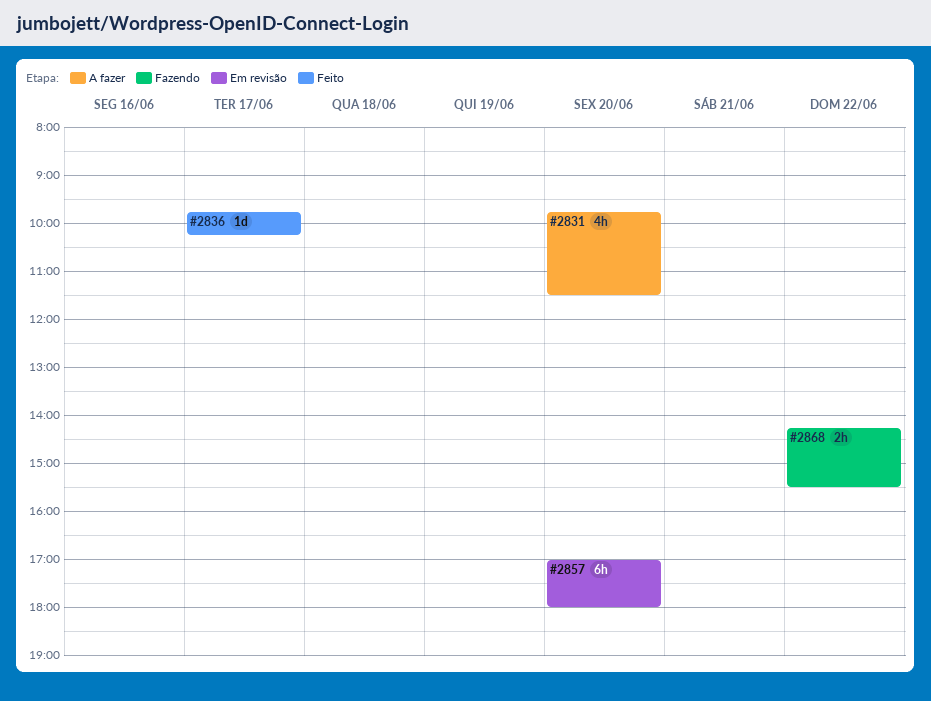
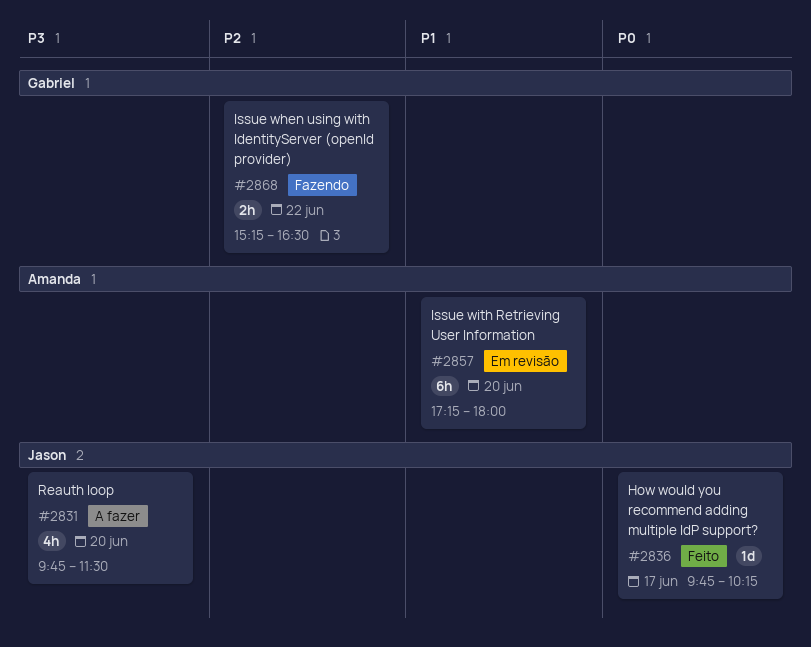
#2857, begins: 17:00 -> 17:15
#2868, begins: 14:15 -> 15:15
#2868, ends: 15:30 -> 16:30

